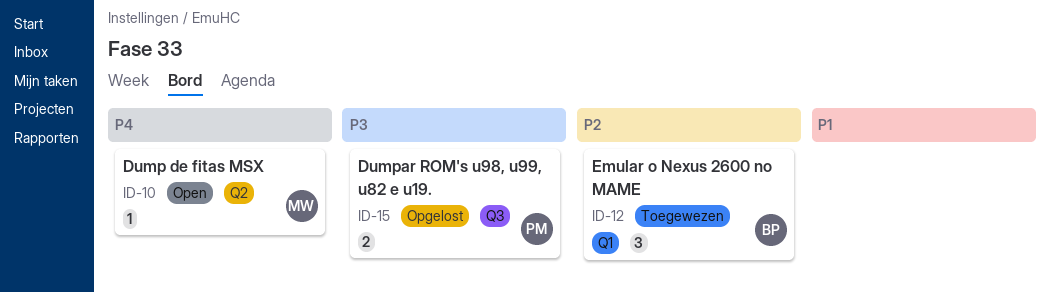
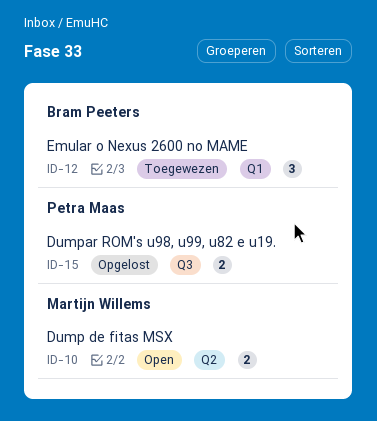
ID-10, estimate: 1 -> 2

